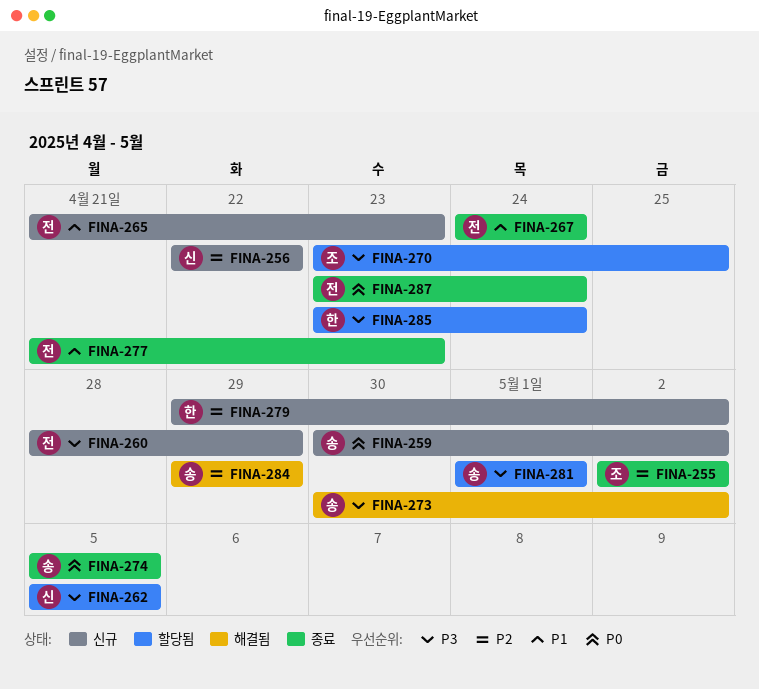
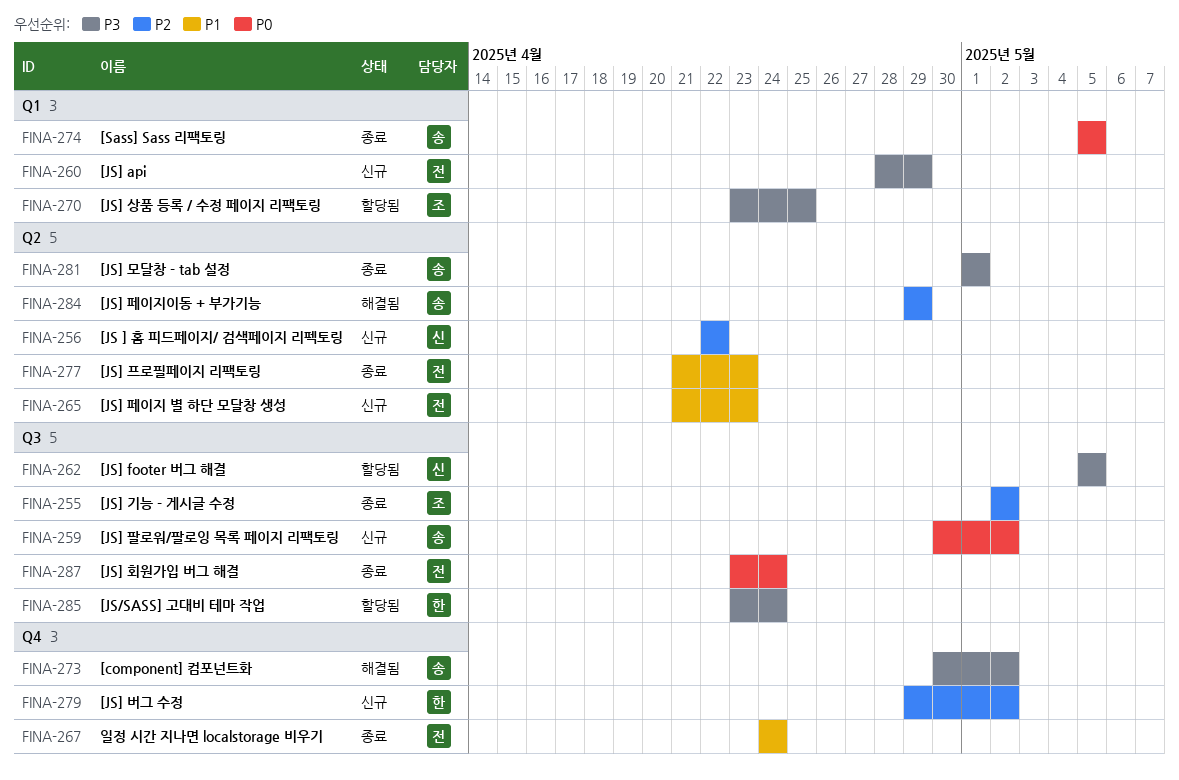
FINA-281, status: 할당됨 -> 종료

